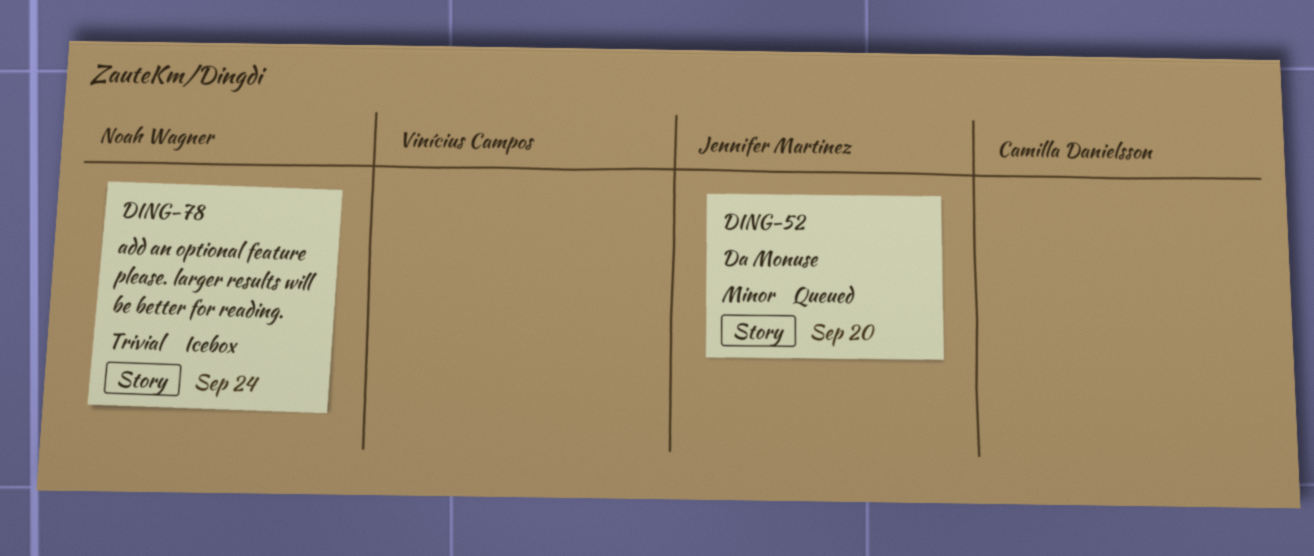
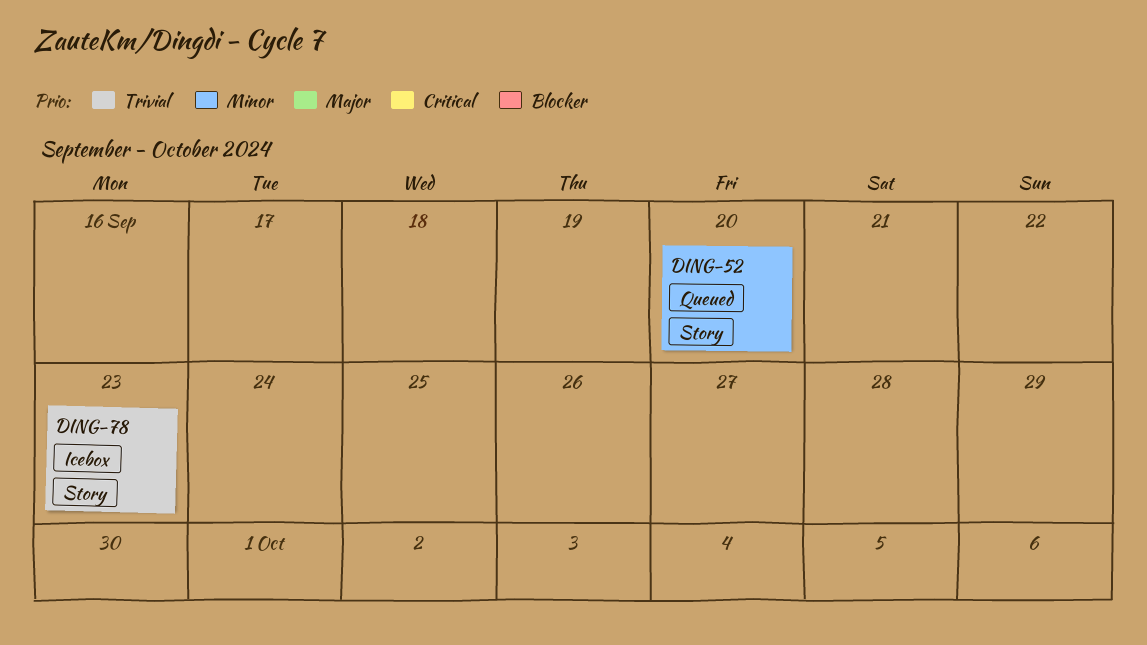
DING-78, due: Sep 24 -> Sep 23

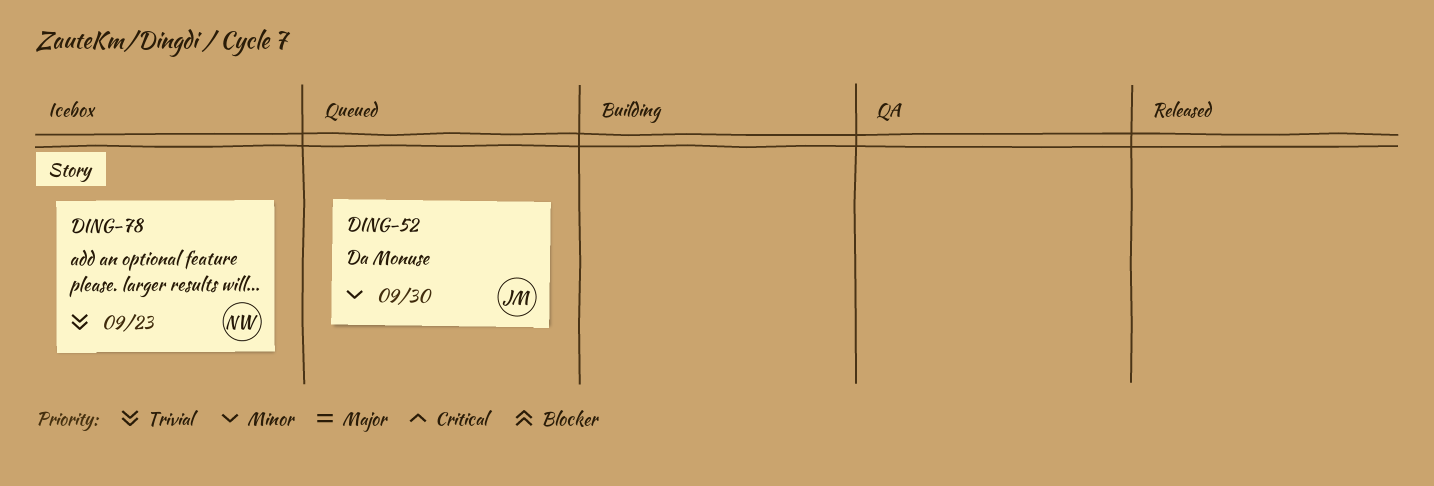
DING-52, due: Sep 20 -> Sep 30

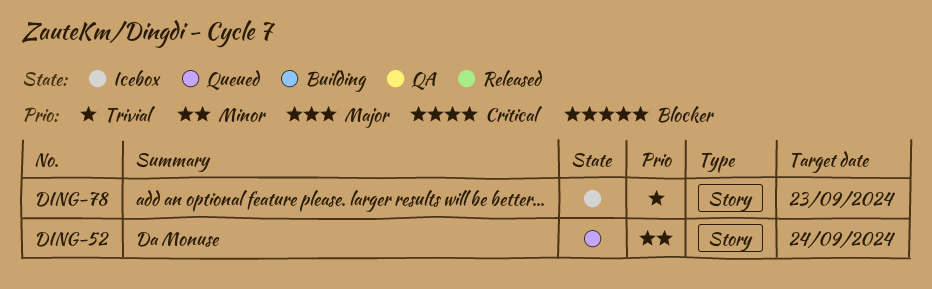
DING-52, due: Sep 30 -> Sep 24

